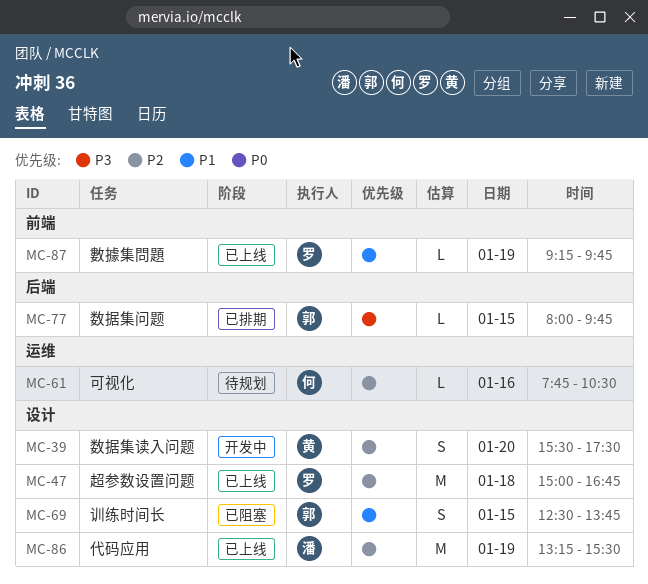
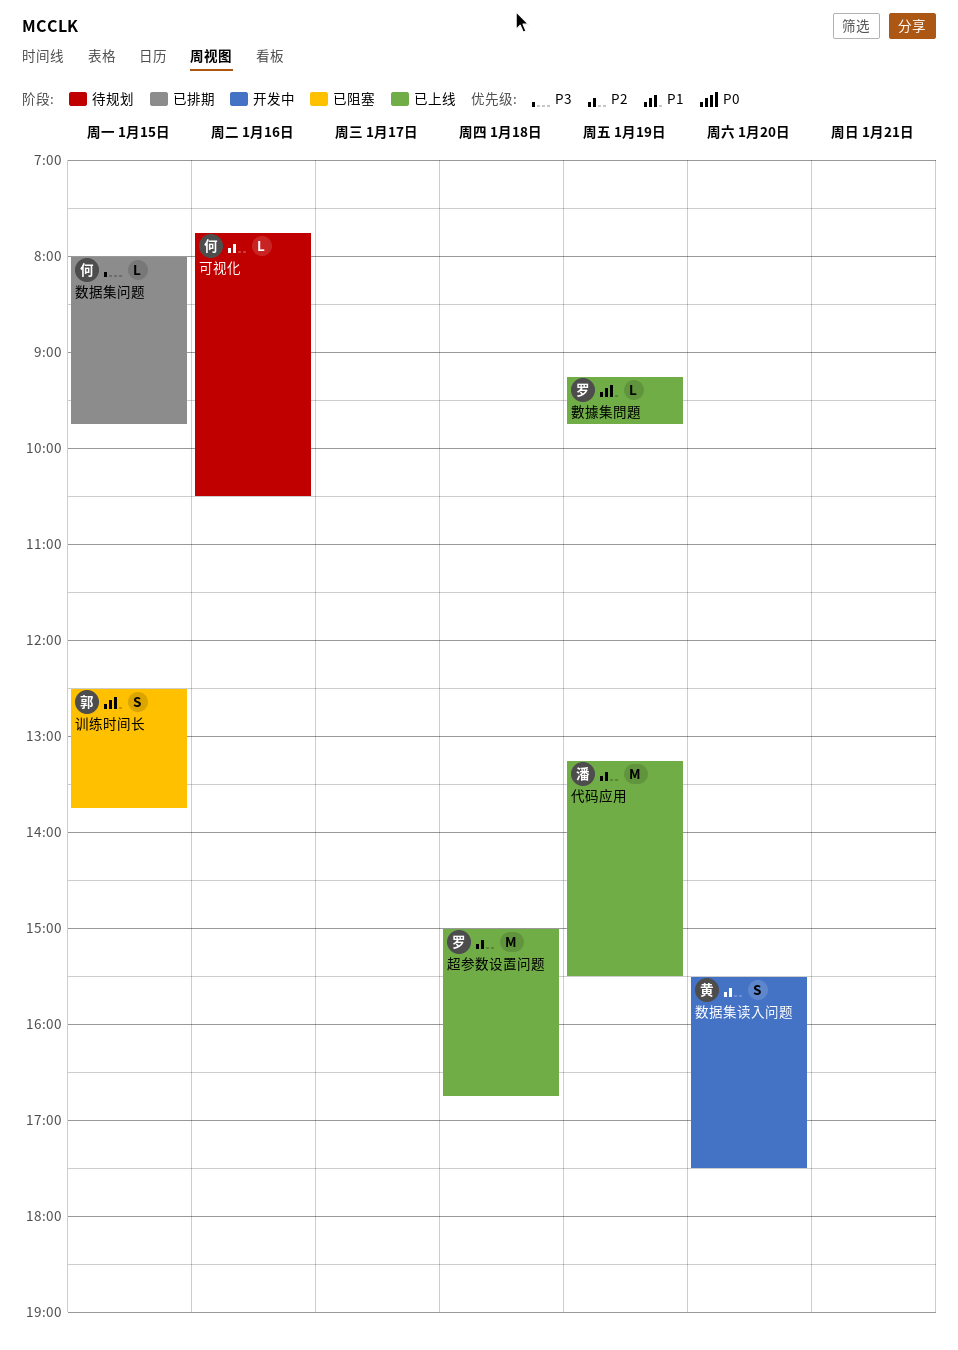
数据集问题, owner: 郭 -> 何

